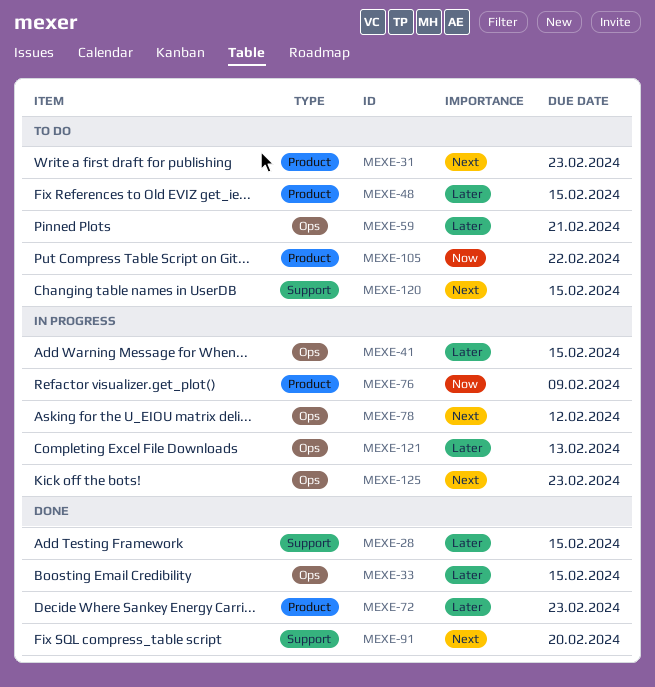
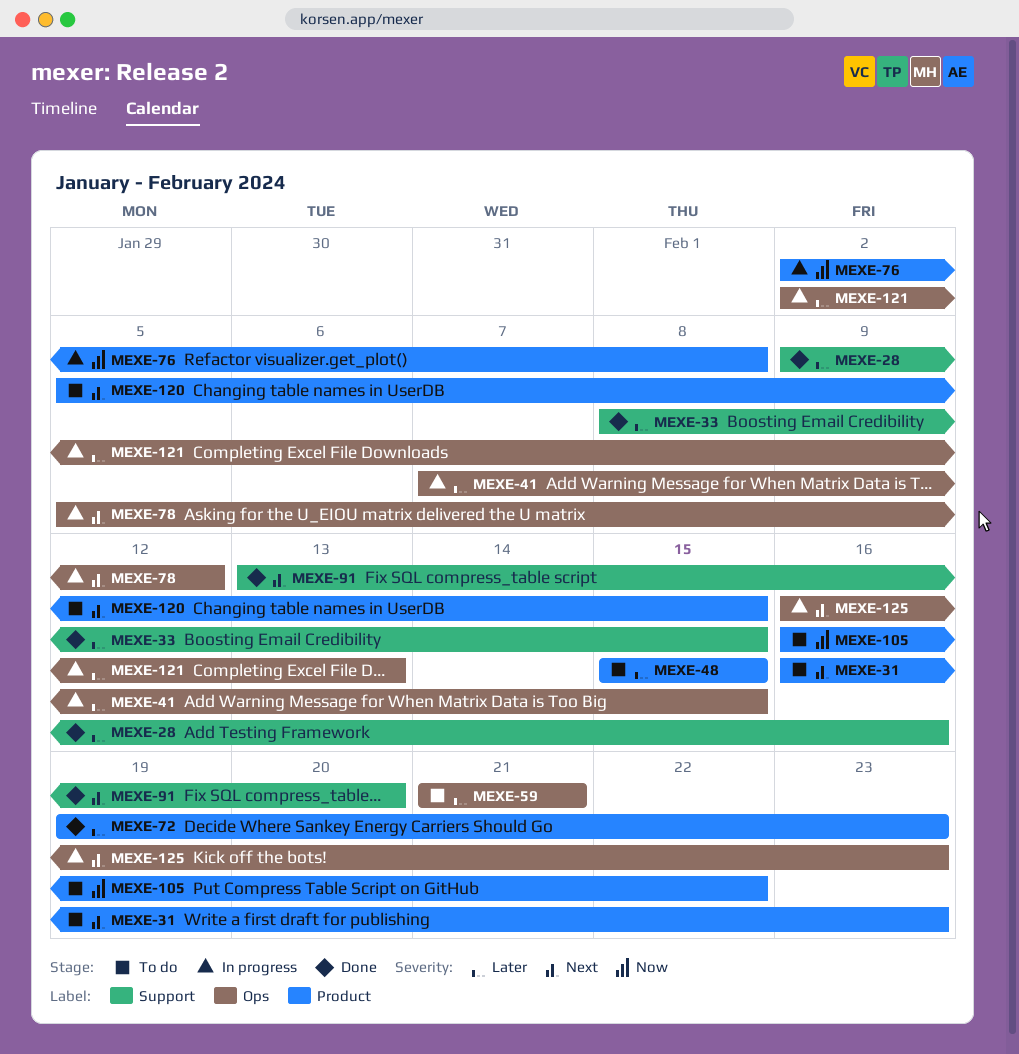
MEXE-28, due: Feb 15 -> Feb 16
MEXE-33, label: Ops -> Support
MEXE-76, due: Feb 9 -> Feb 8
MEXE-120, label: Support -> Product

